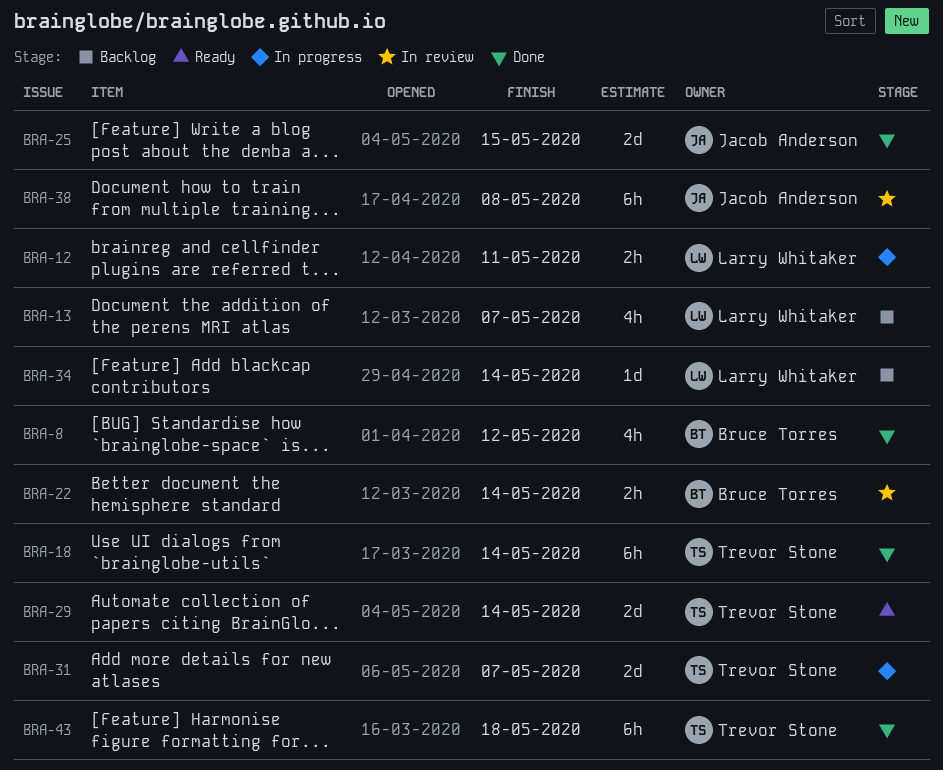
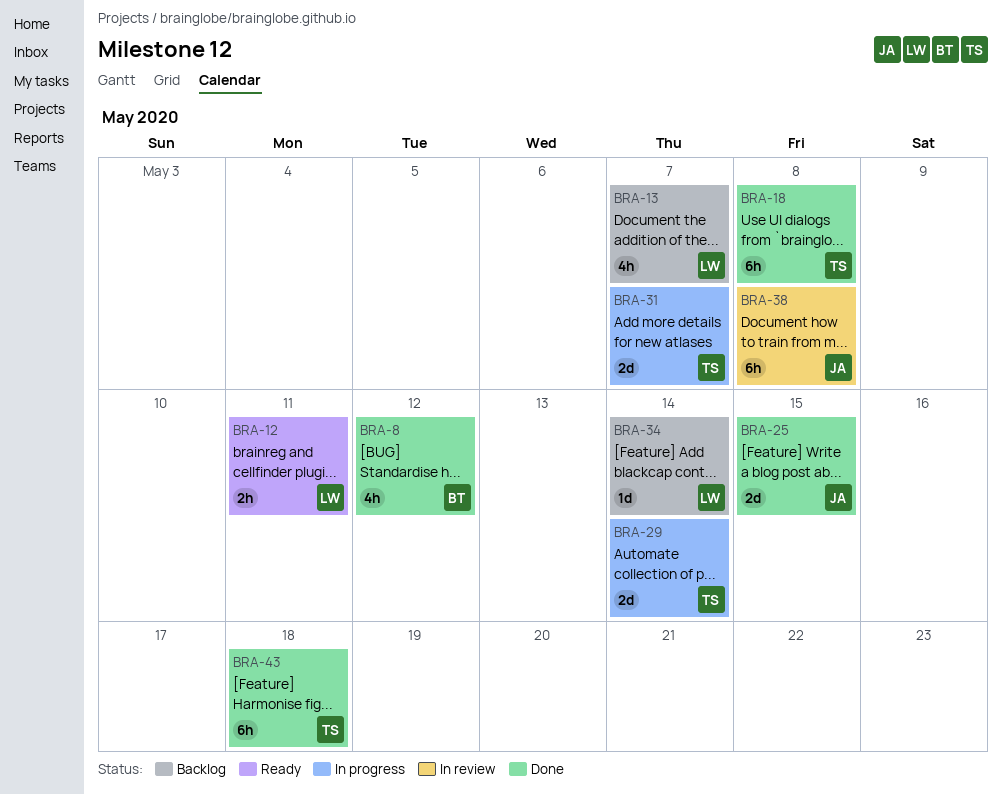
BRA-12, status: In progress -> Ready
BRA-18, due: May 14 -> May 8
BRA-22: present -> none
BRA-29, status: Ready -> In progress

